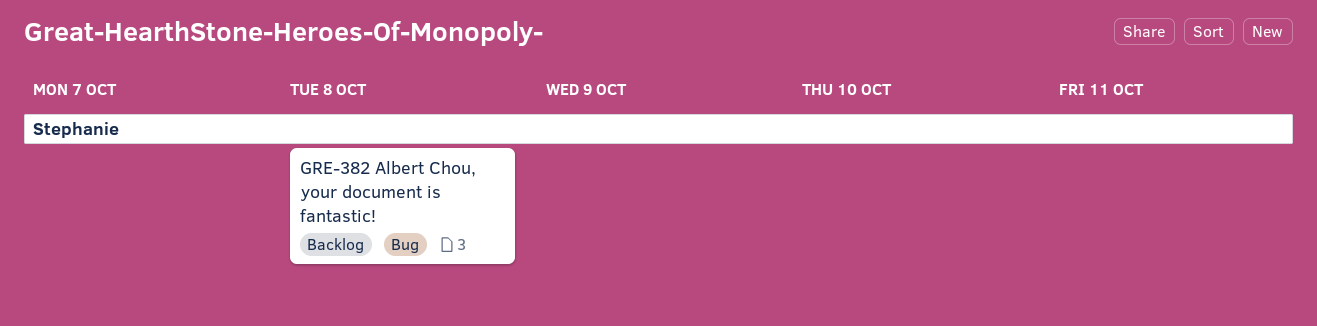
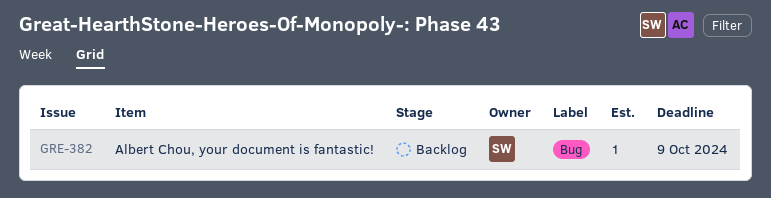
GRE-382, due: Oct 8 -> Oct 9

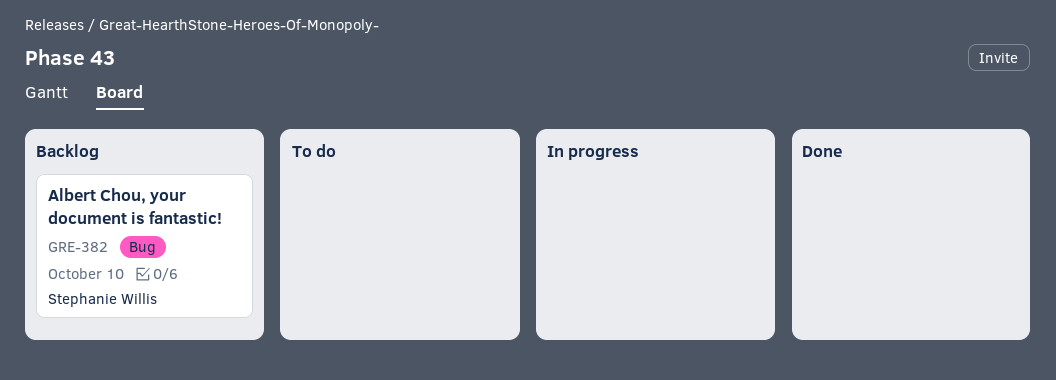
GRE-382, due: Oct 9 -> Oct 10

